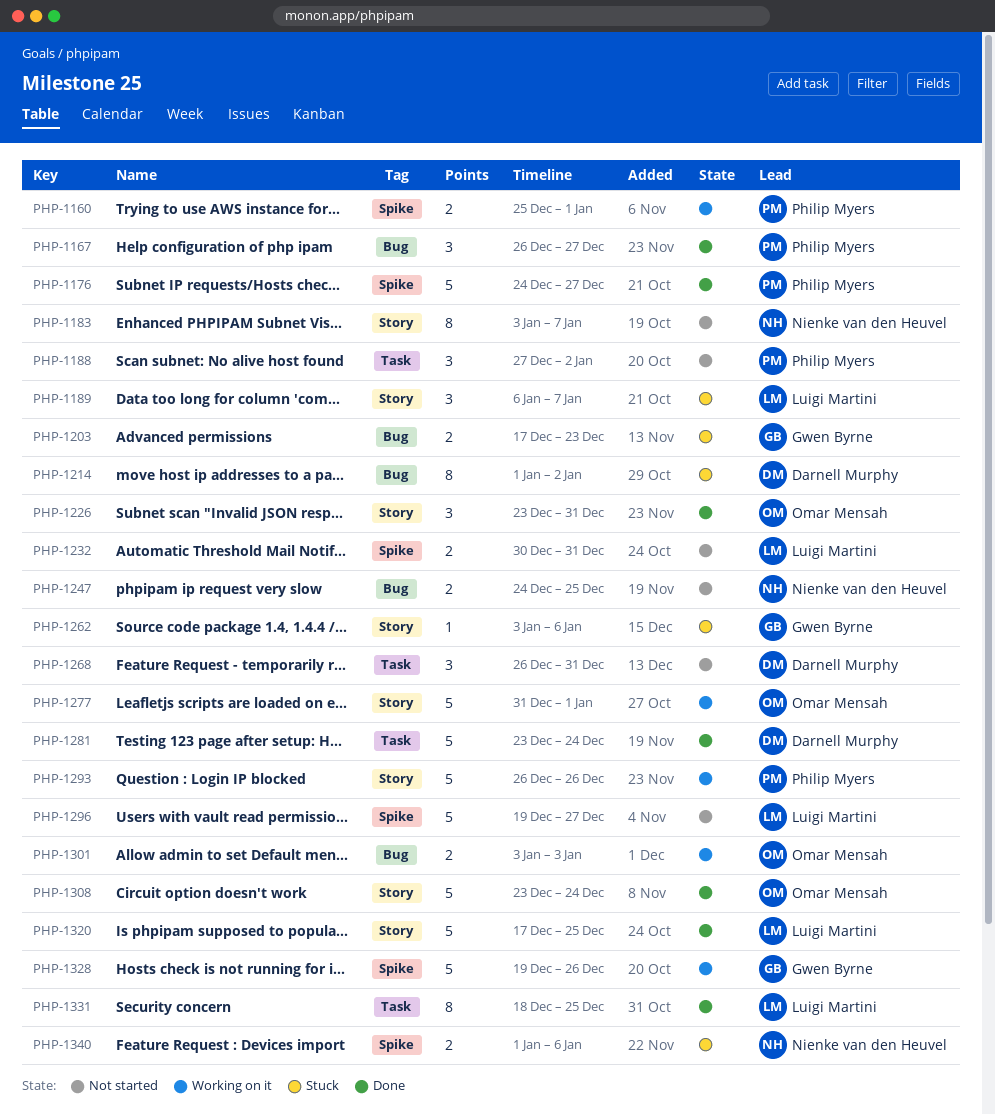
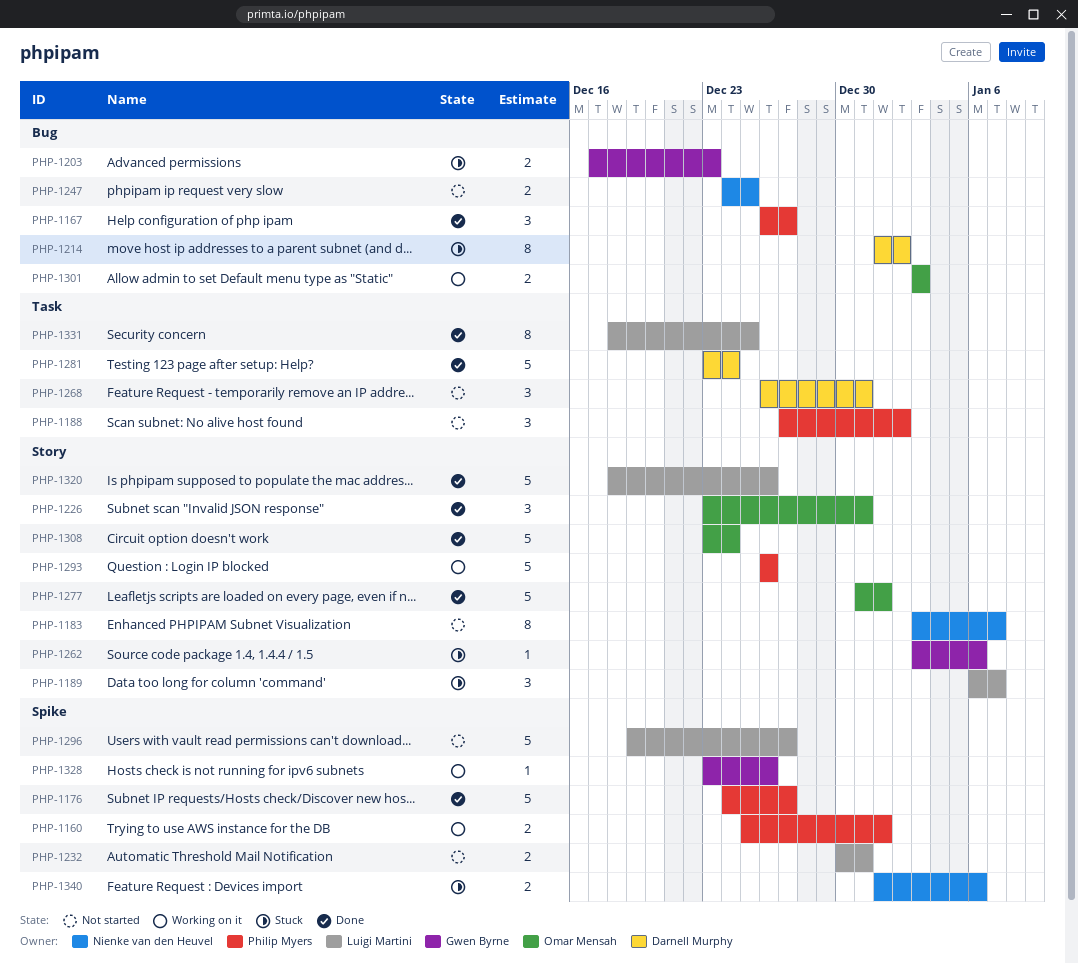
PHP-1277, status: Working on it -> Done
PHP-1320, start: Dec 17 -> Dec 18
PHP-1320, due: Dec 25 -> Dec 26
PHP-1328, estimate: 5 -> 1
PHP-1328, start: Dec 19 -> Dec 23

